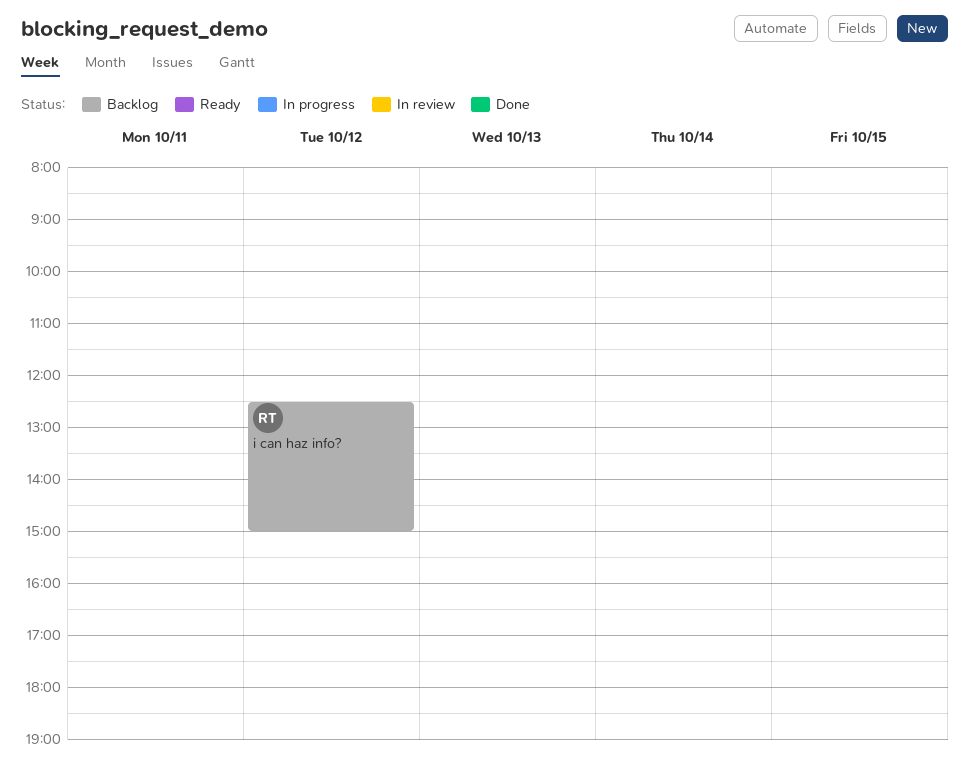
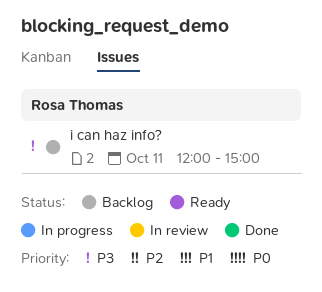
i can haz info?, day: Oct 12 -> Oct 11
i can haz info?, begins: 12:30 -> 12:00

